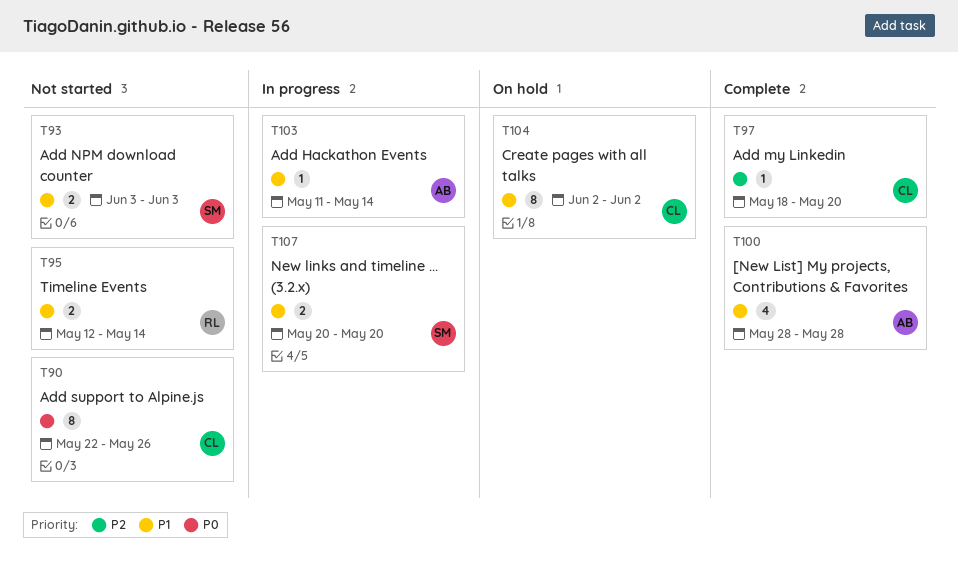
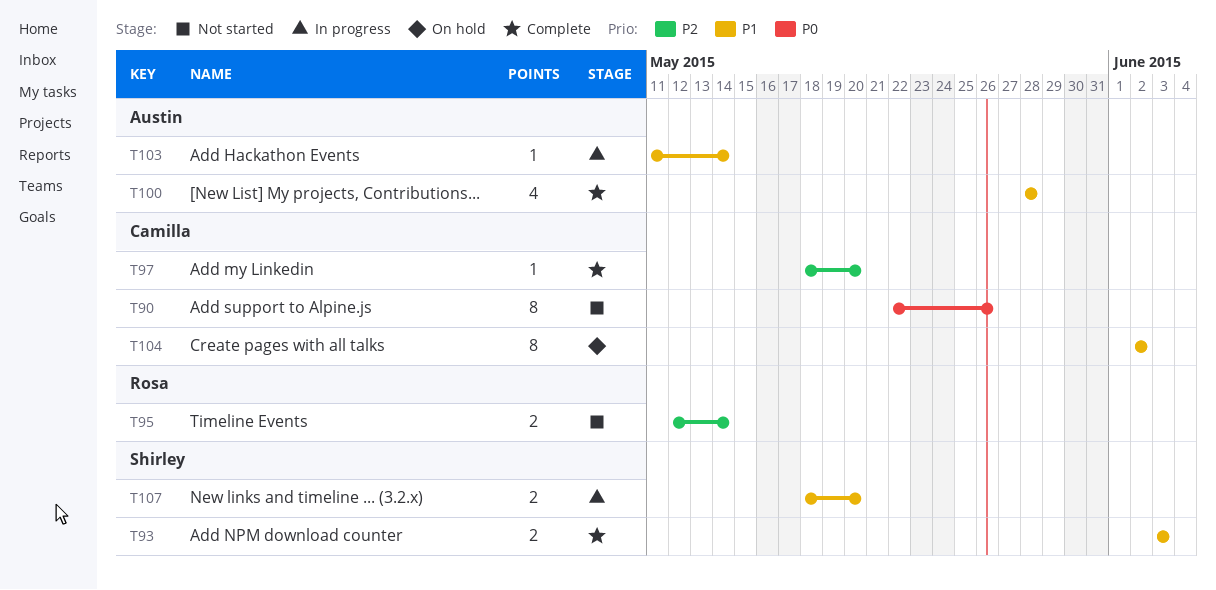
T93, status: Not started -> Complete
T95, priority: P1 -> P2
T107, start: May 20 -> May 18

